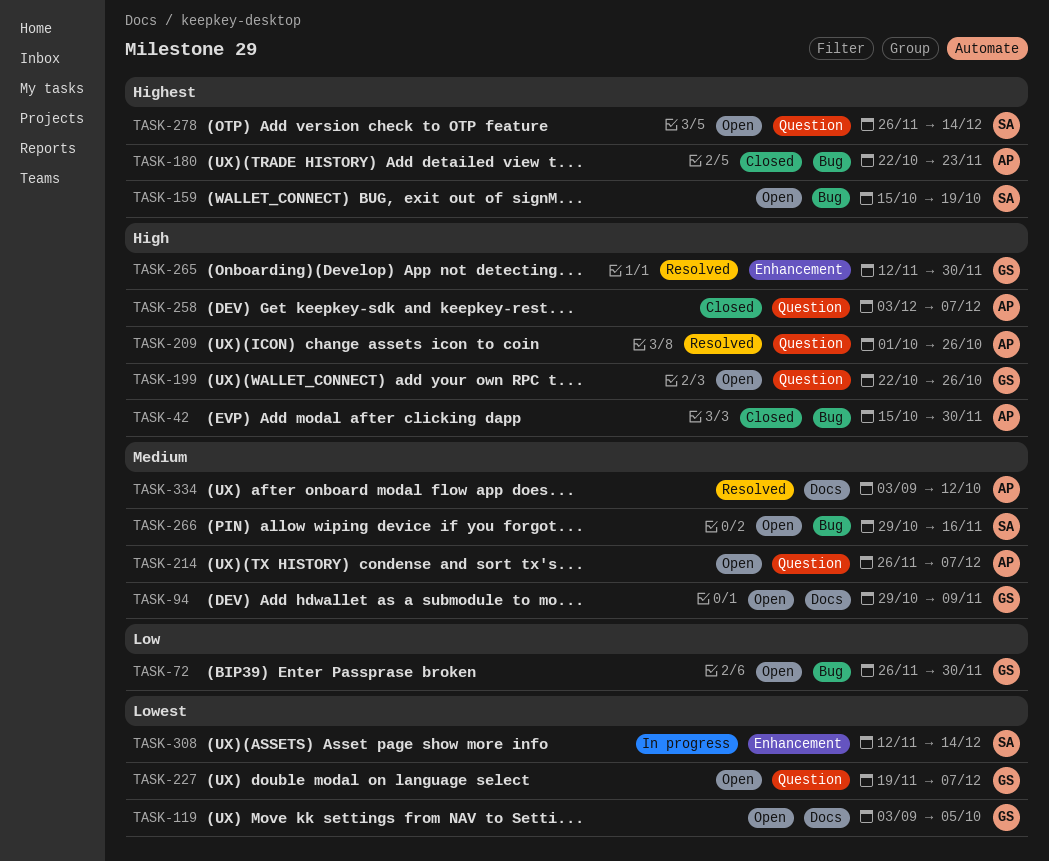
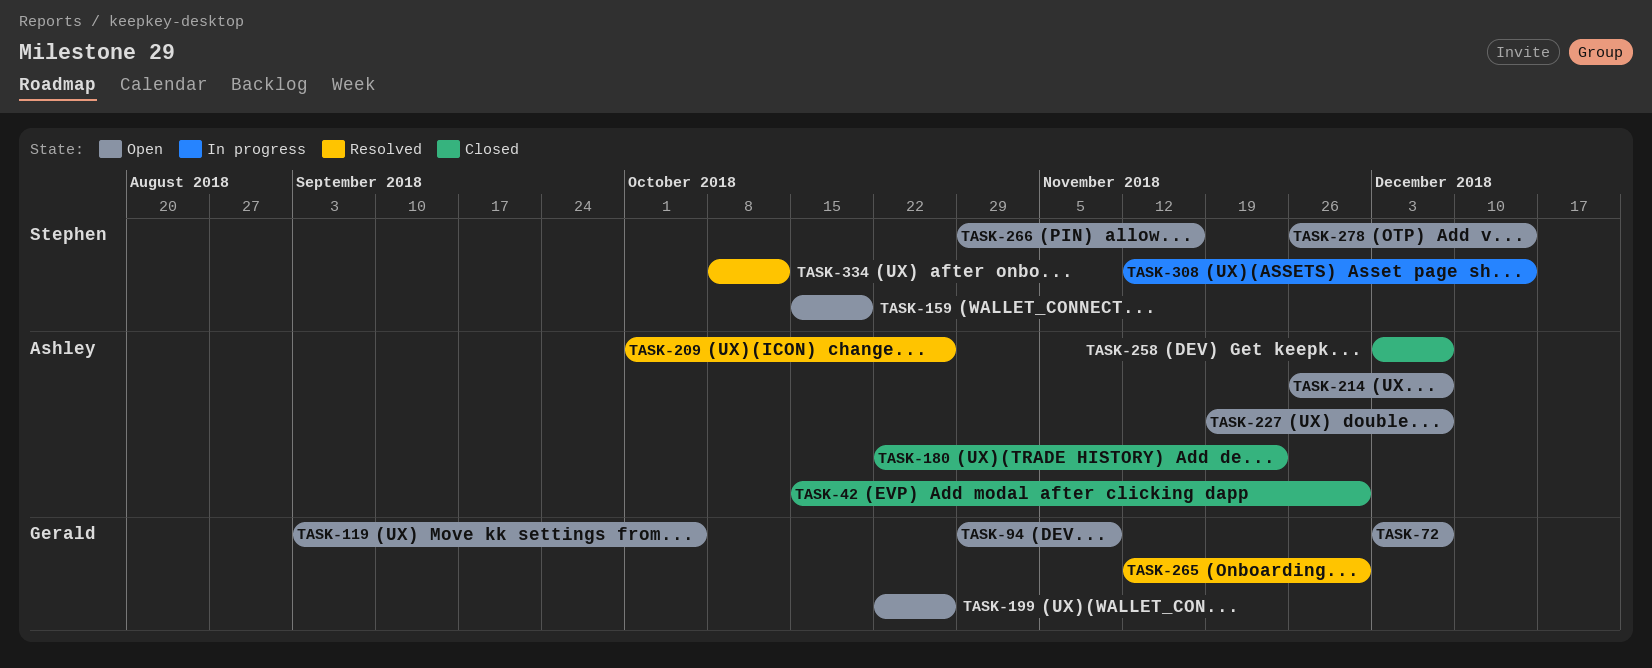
TASK-72, start: Nov 26 -> Dec 3
TASK-72, due: Nov 30 -> Dec 7
TASK-227, owner: Gerald -> Ashley
TASK-334, owner: Ashley -> Stephen
TASK-334, start: Sep 3 -> Oct 8

